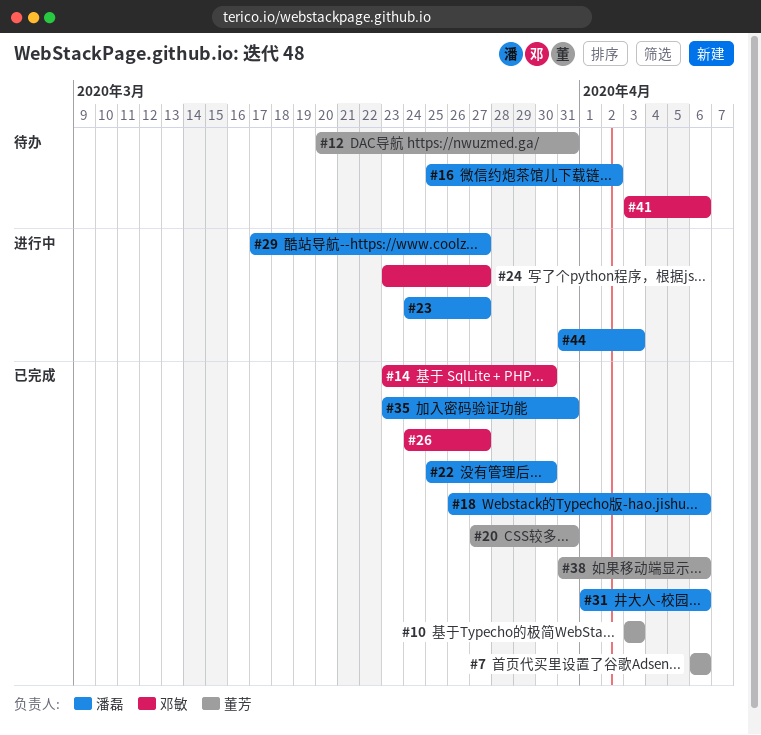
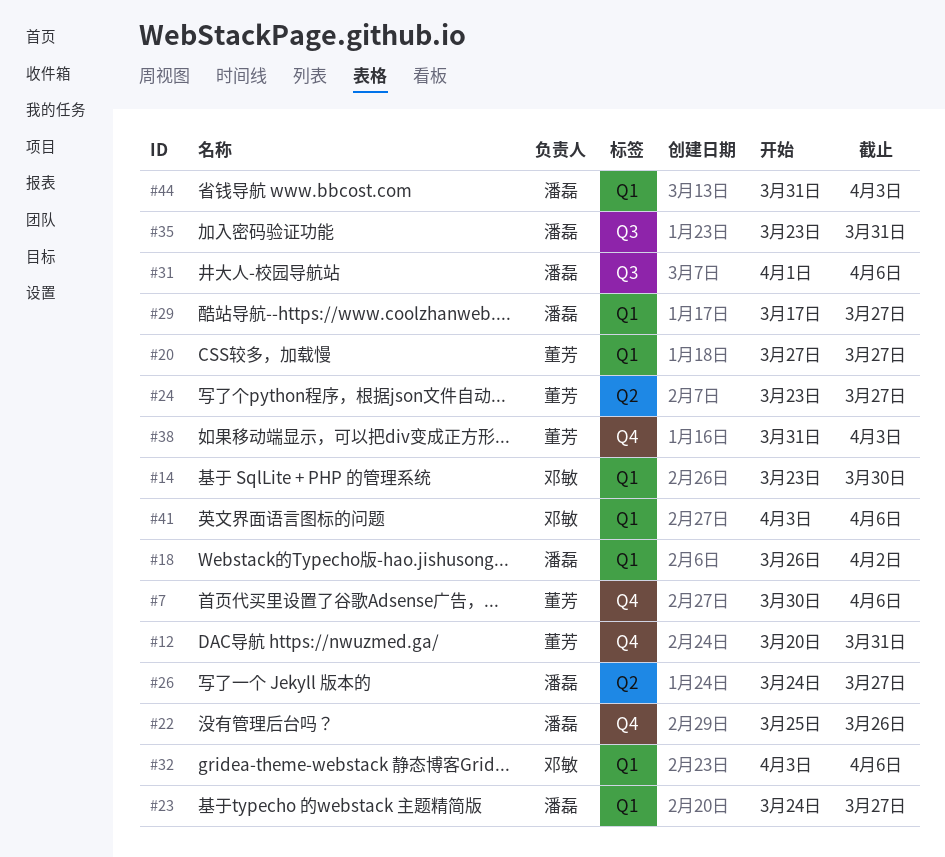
#7, start: Apr 6 -> Mar 30
#10: present -> none
#16: present -> none
#18, due: Apr 6 -> Apr 2
#20, due: Mar 31 -> Mar 27
#22, due: Mar 30 -> Mar 26
#24, owner: 邓敏 -> 董芳
#26, owner: 邓敏 -> 潘磊
#32: none -> present
#38, due: Apr 6 -> Apr 3

